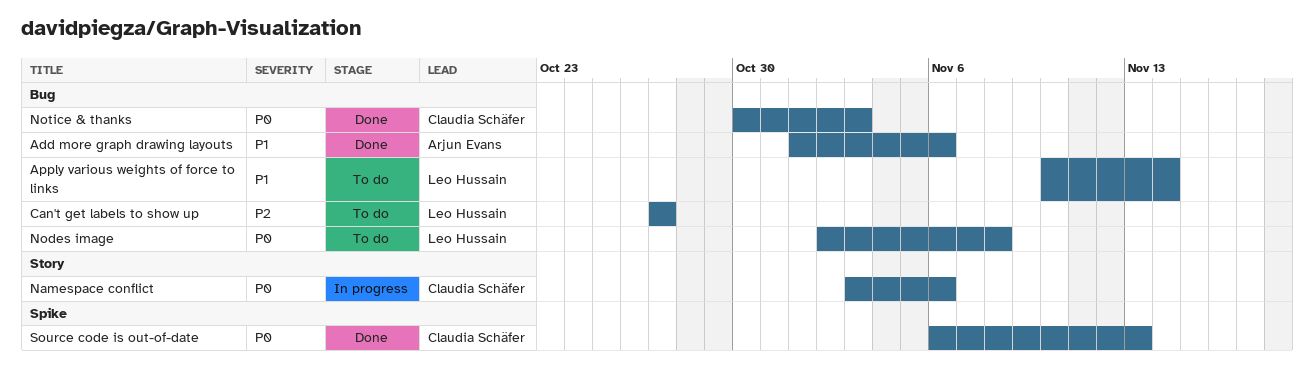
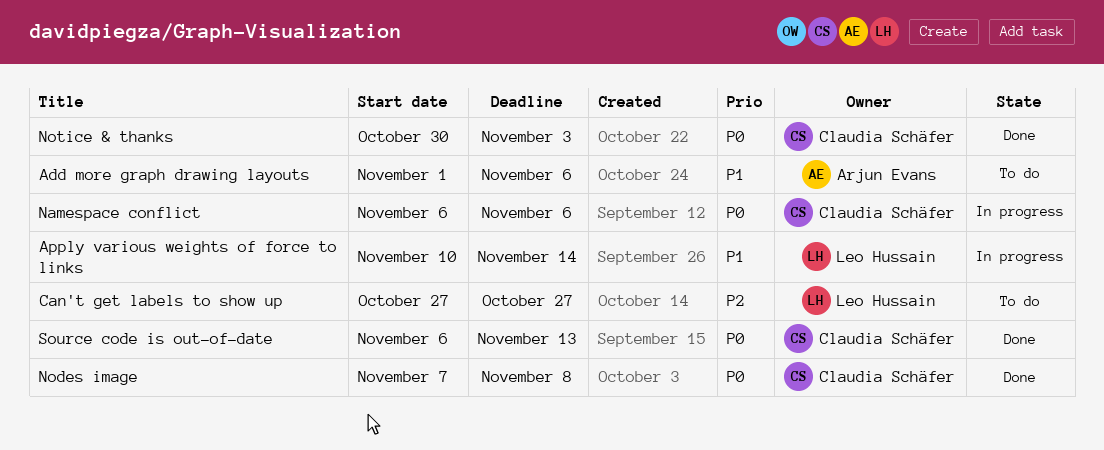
Add more graph drawing layouts, status: Done -> To do
Apply various weights of force to links, status: To do -> In progress
Namespace conflict, start: Nov 3 -> Nov 6
Nodes image, status: To do -> Done
Nodes image, owner: Leo Hussain -> Claudia Schäfer
Nodes image, start: Nov 2 -> Nov 7

